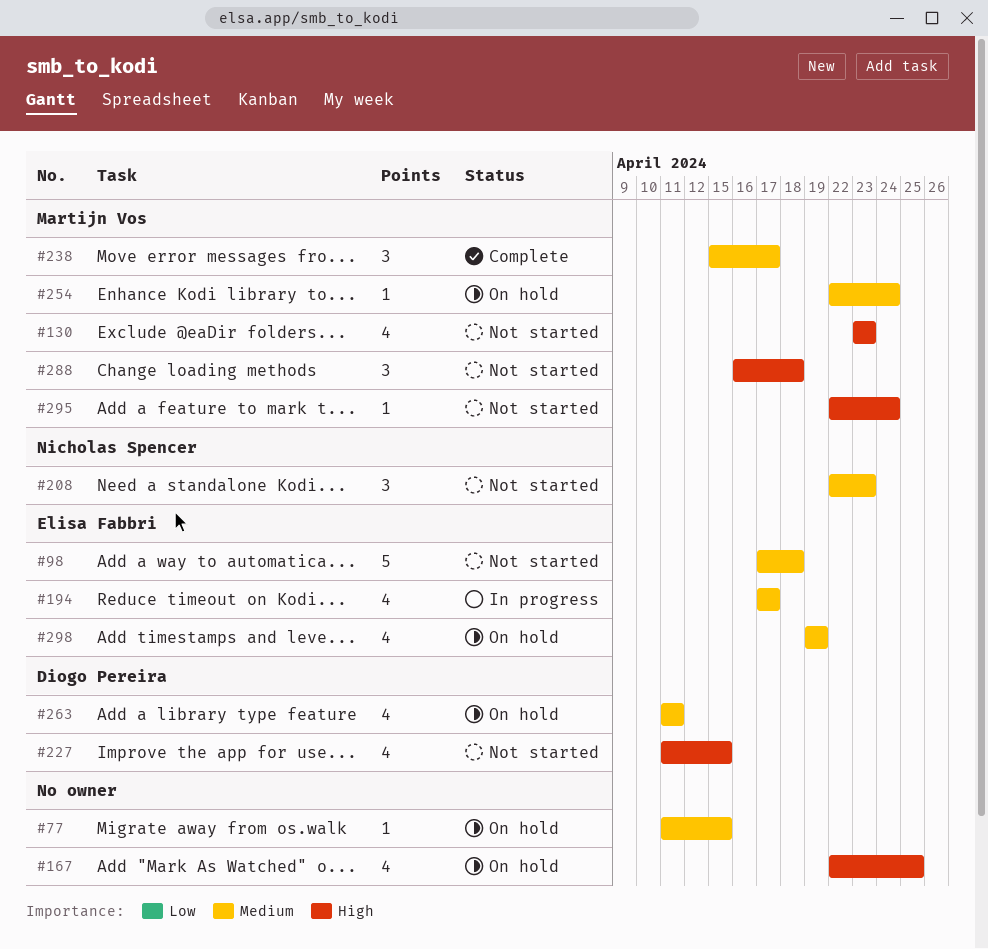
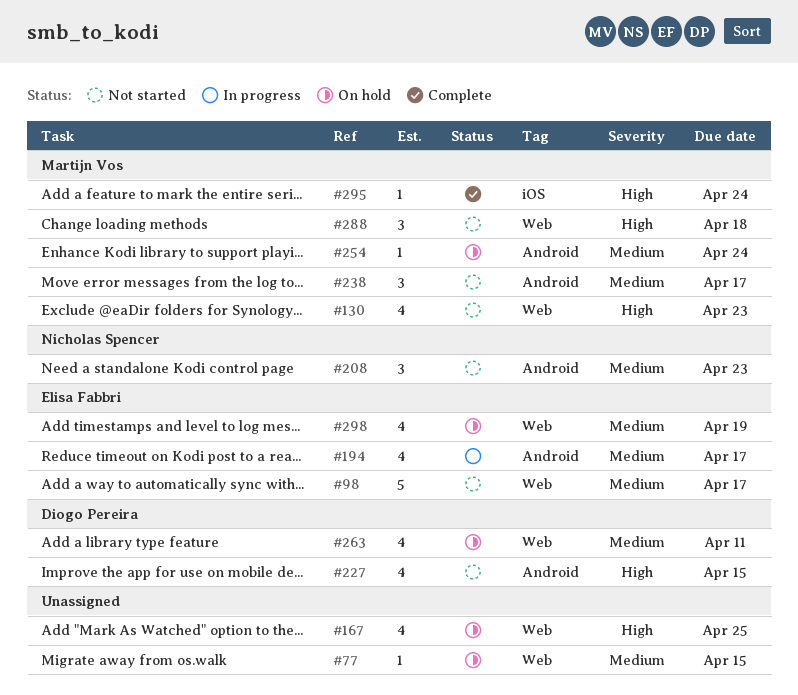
#98, due: Apr 18 -> Apr 17
#238, status: Complete -> Not started
#295, status: Not started -> Complete

